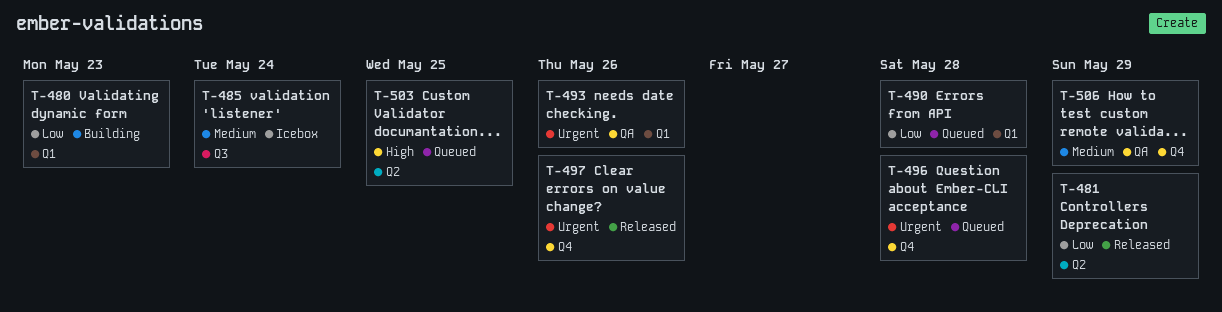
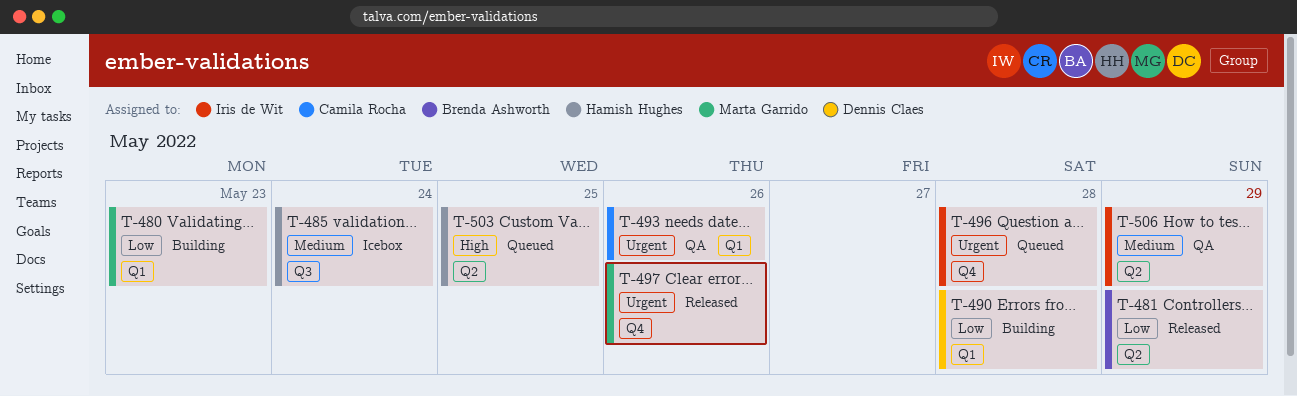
T-490, status: Queued -> Building
T-506, label: Q4 -> Q2

